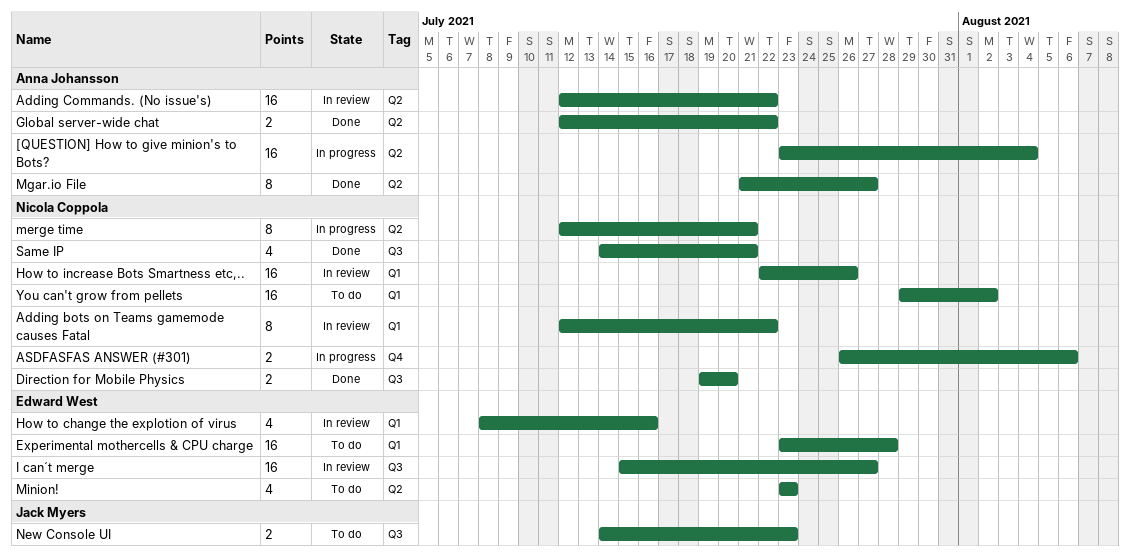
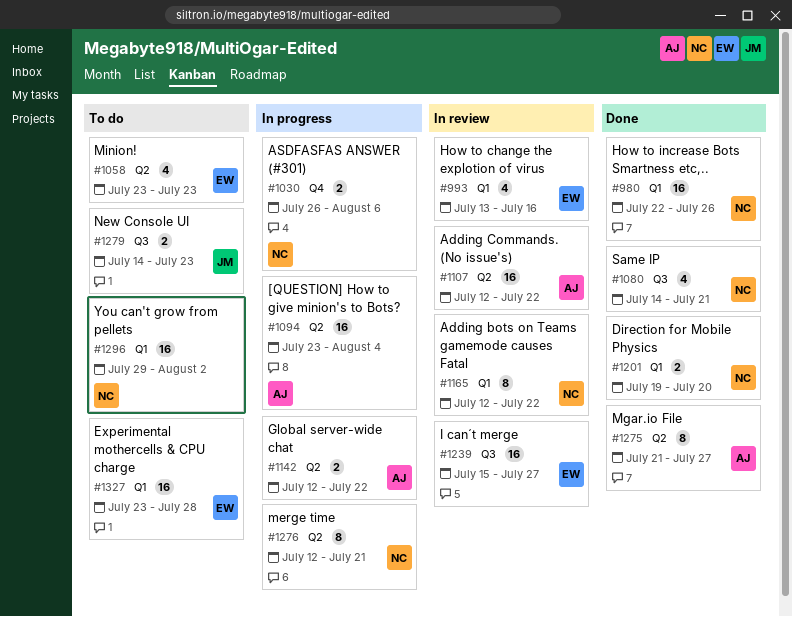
Direction for Mobile Physics, label: Q3 -> Q1
Global server-wide chat, status: Done -> In progress
How to change the explotion of virus, start: Jul 8 -> Jul 13
How to increase Bots Smartness etc,.., status: In review -> Done

